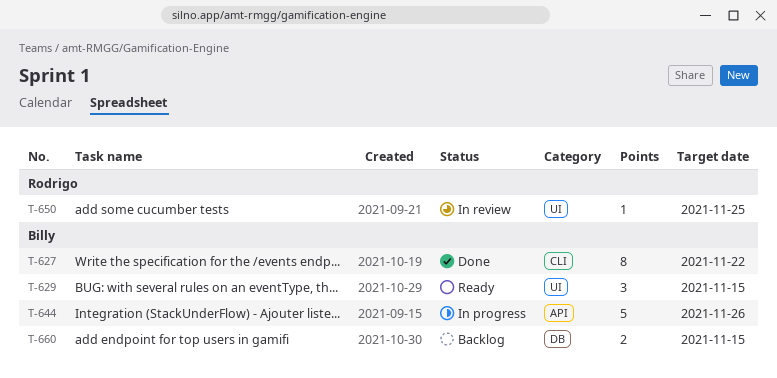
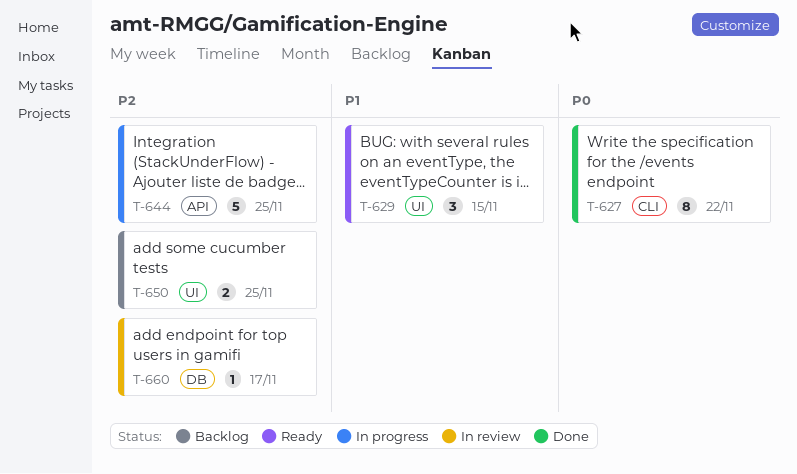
T-644, due: Nov 26 -> Nov 25
T-650, status: In review -> Backlog
T-650, estimate: 1 -> 2
T-660, status: Backlog -> In review
T-660, estimate: 2 -> 1
T-660, due: Nov 15 -> Nov 17

